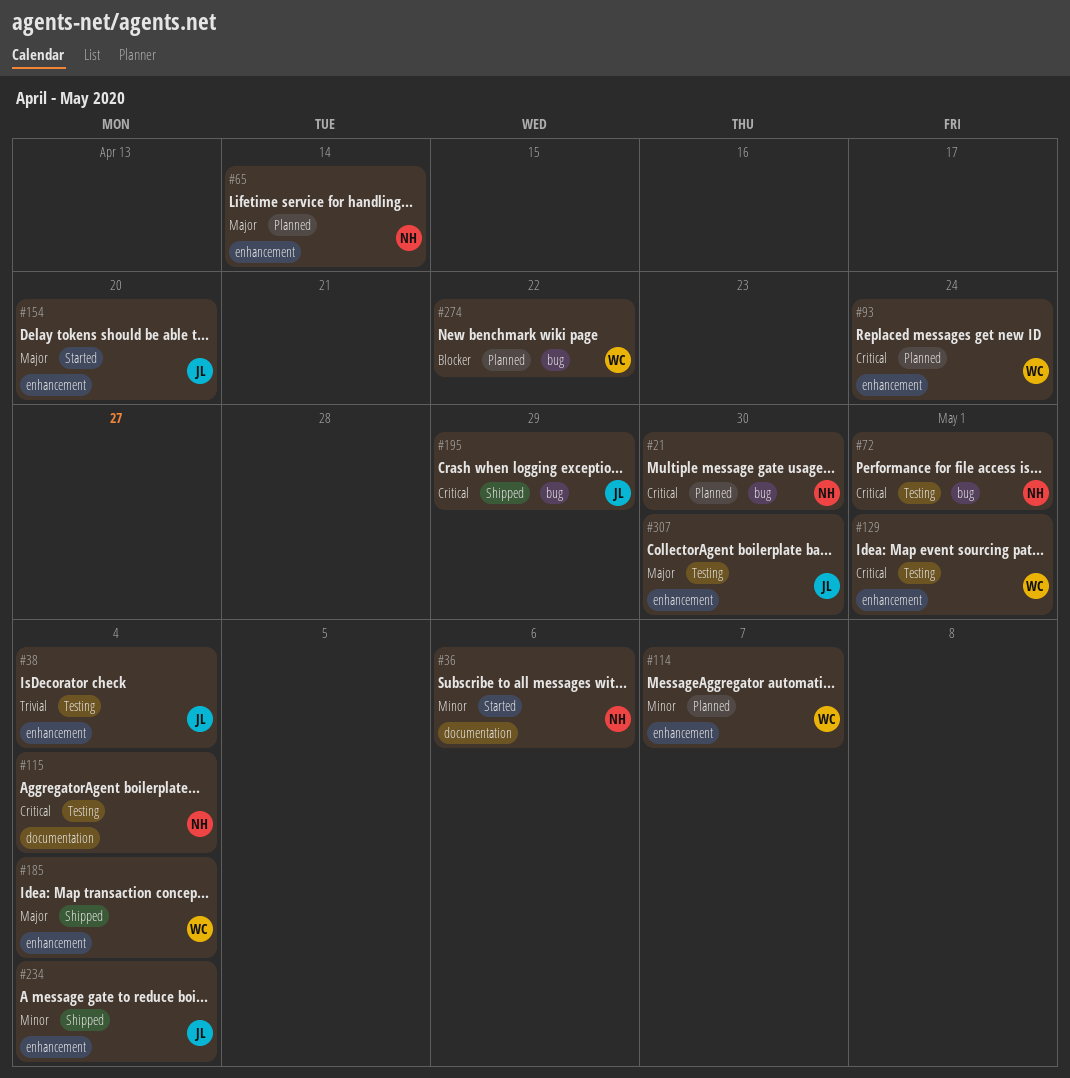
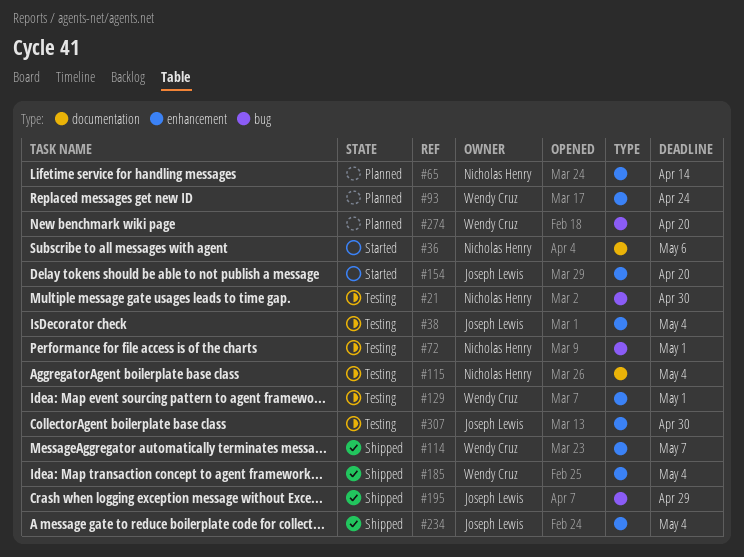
#21, status: Planned -> Testing
#114, status: Planned -> Shipped
#274, due: Apr 22 -> Apr 20

